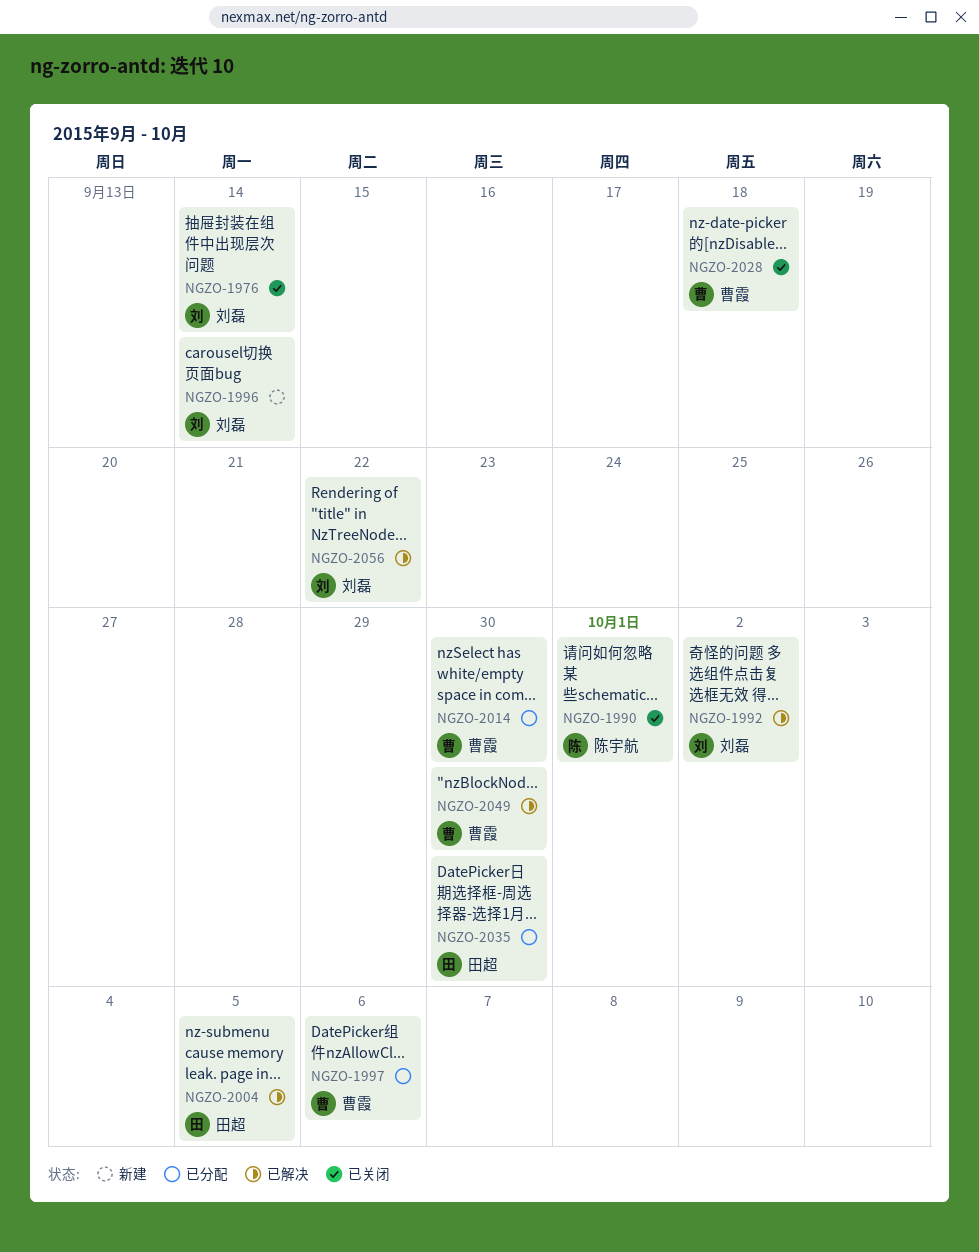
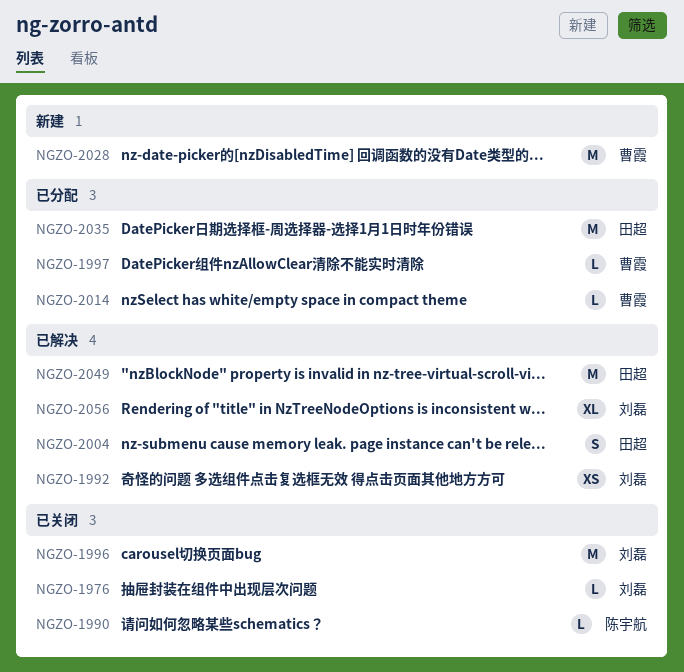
NGZO-1996, status: 新建 -> 已关闭
NGZO-2028, status: 已关闭 -> 新建
NGZO-2049, owner: 曹霞 -> 田超

